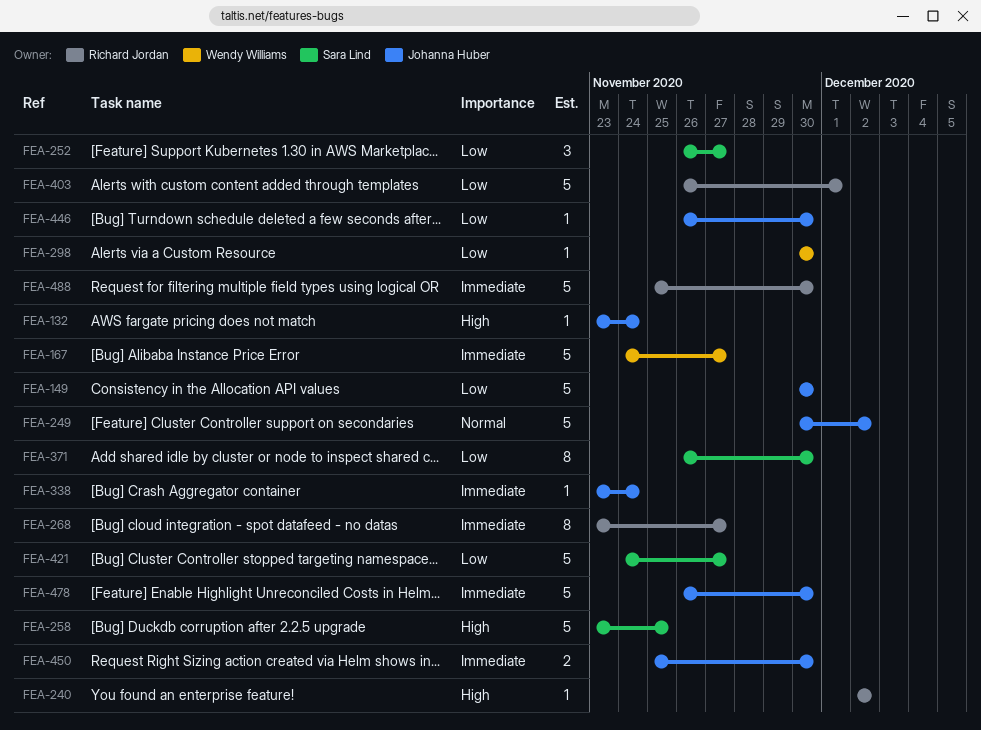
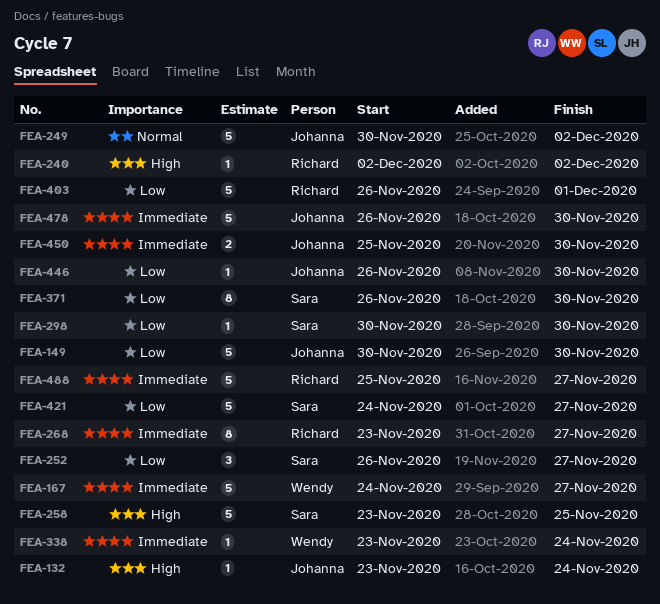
FEA-298, owner: Wendy Williams -> Sara Lind
FEA-338, owner: Johanna Huber -> Wendy Williams
FEA-488, due: Nov 30 -> Nov 27

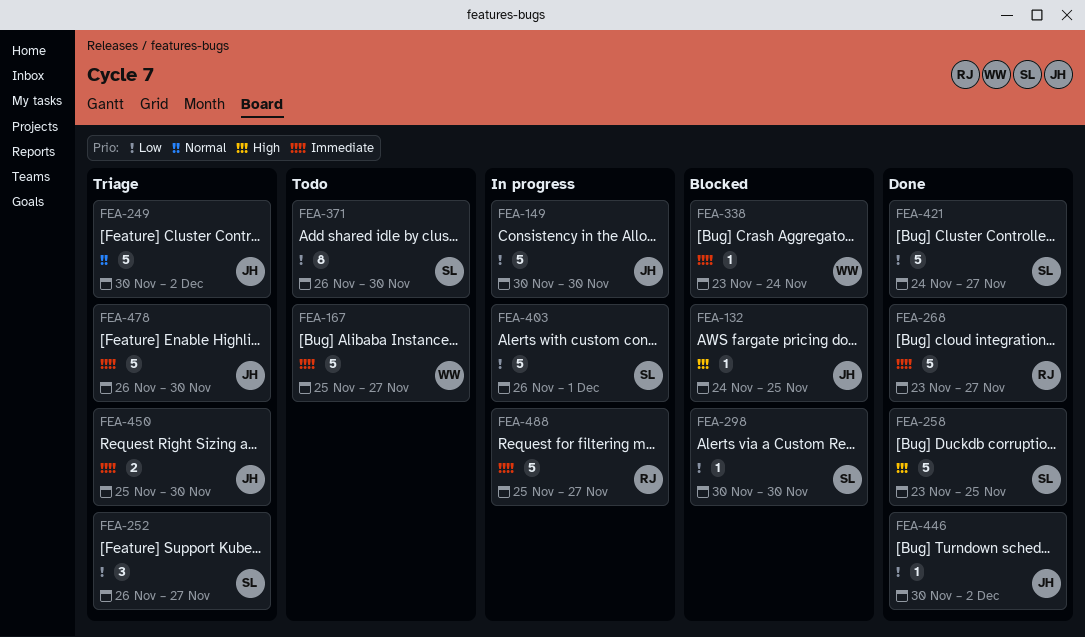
FEA-132, start: Nov 23 -> Nov 24
FEA-132, due: Nov 24 -> Nov 25
FEA-167, start: Nov 24 -> Nov 25
FEA-240: present -> none
FEA-268, estimate: 8 -> 5
FEA-403, owner: Richard -> Sara
FEA-446, start: Nov 26 -> Nov 30
FEA-446, due: Nov 30 -> Dec 2

